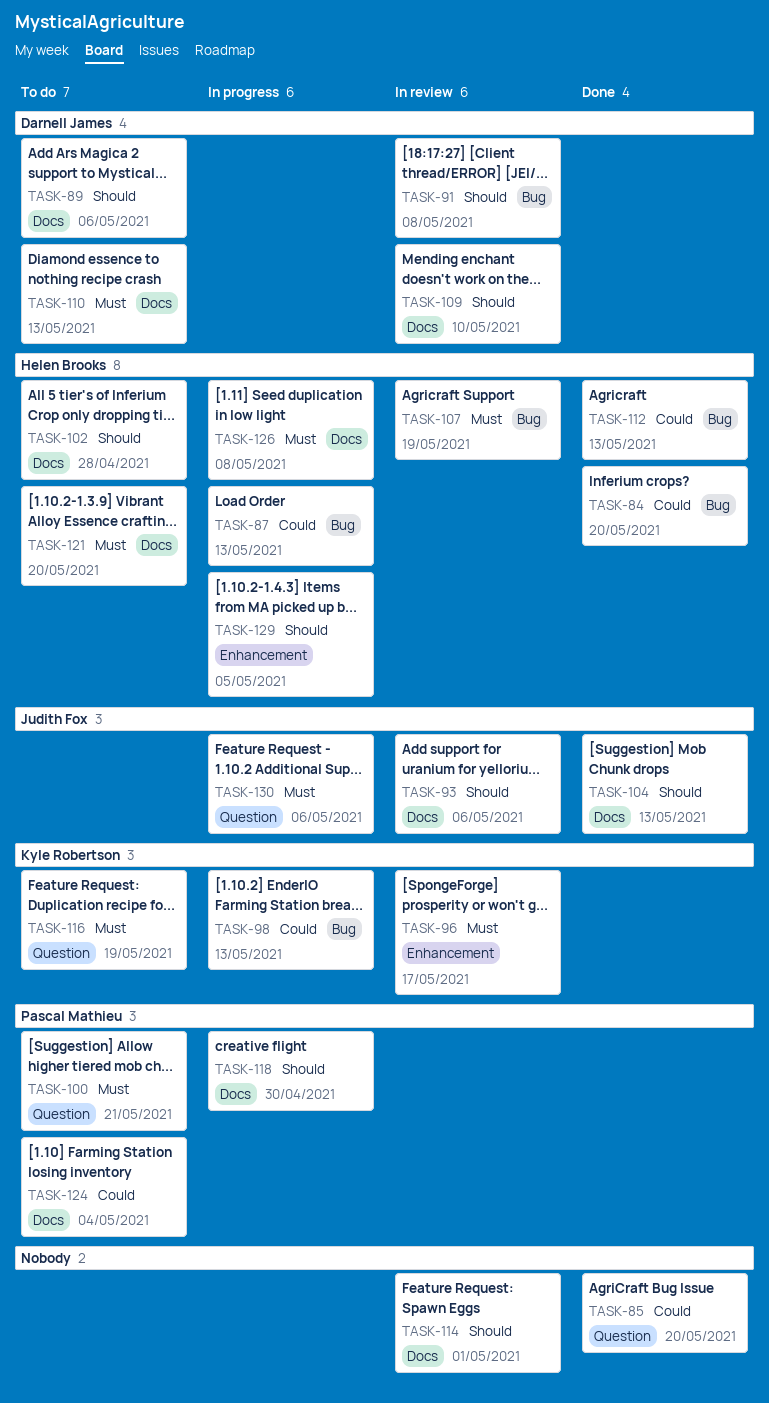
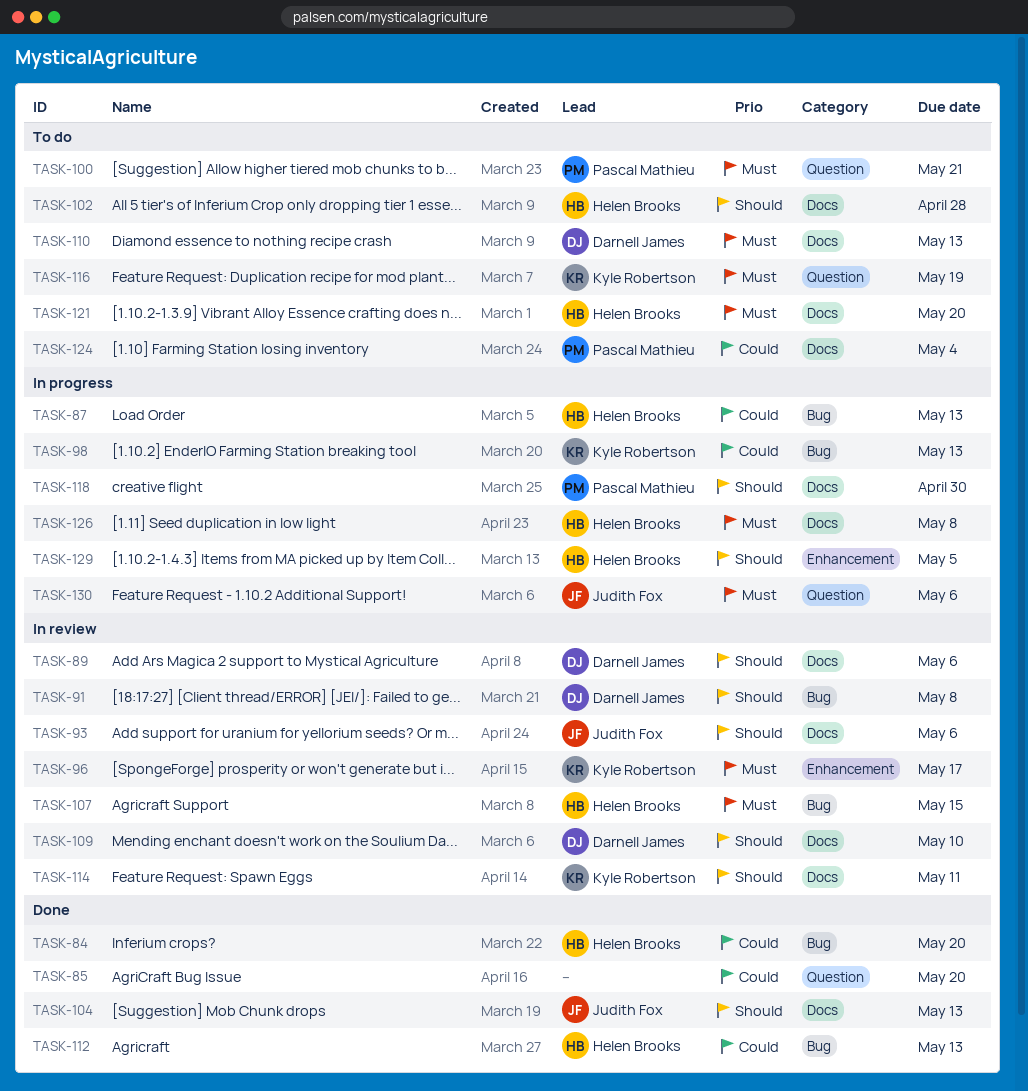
TASK-89, status: To do -> In review
TASK-107, due: May 19 -> May 15
TASK-114, owner: none -> Kyle Robertson
TASK-114, due: May 1 -> May 11

